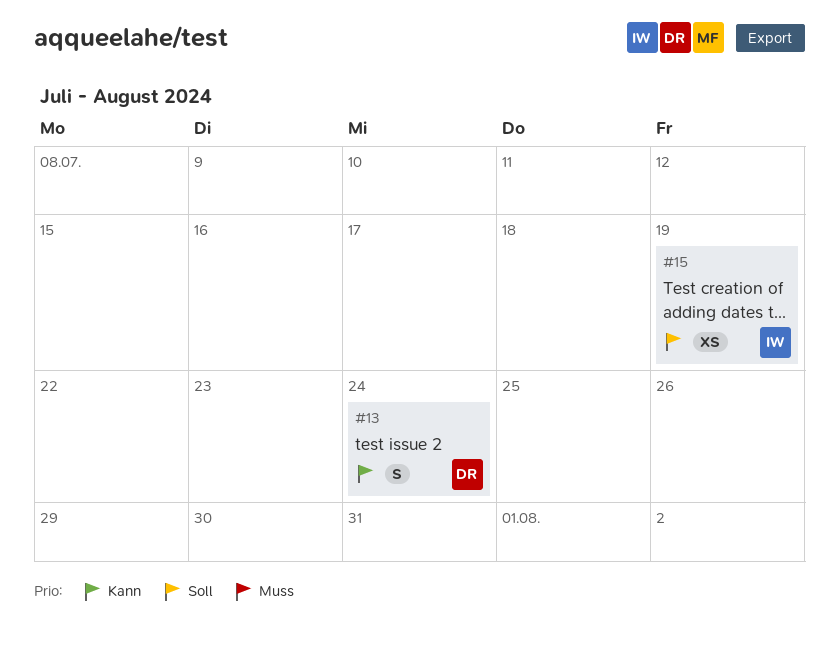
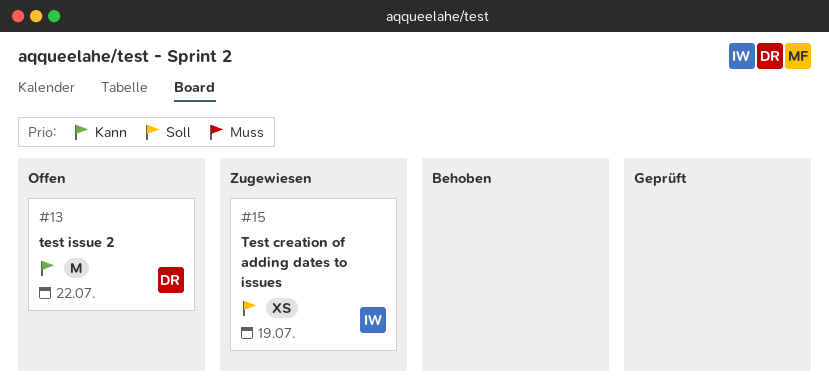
#13, estimate: S -> M
#13, due: Jul 24 -> Jul 22

